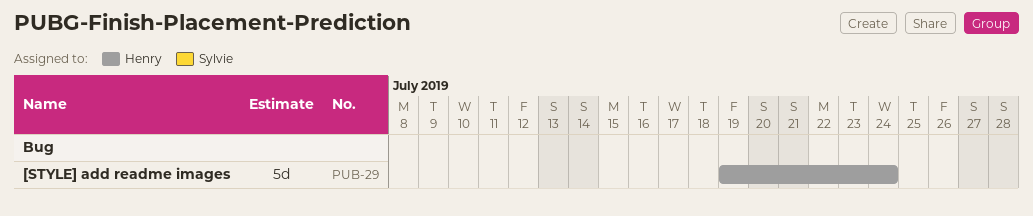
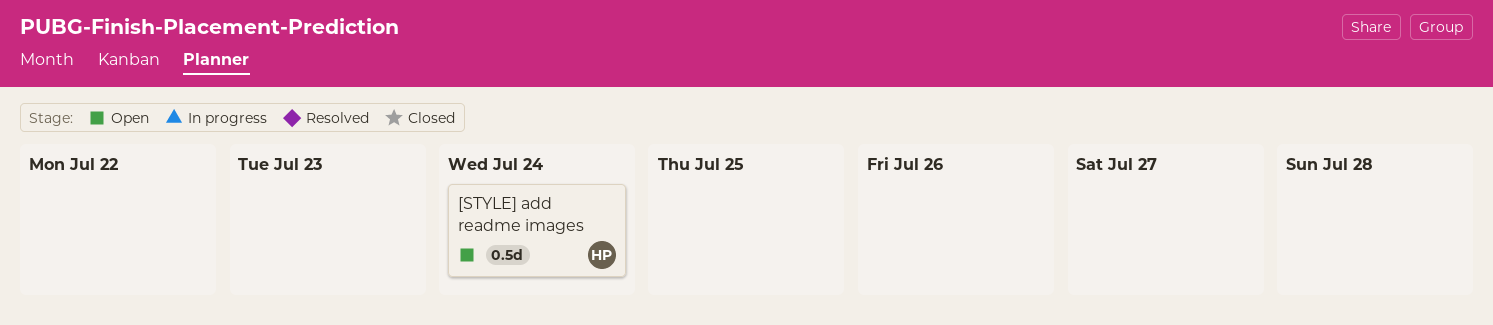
[STYLE] add readme images, estimate: 5d -> 0.5d

